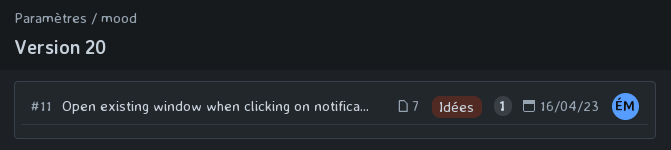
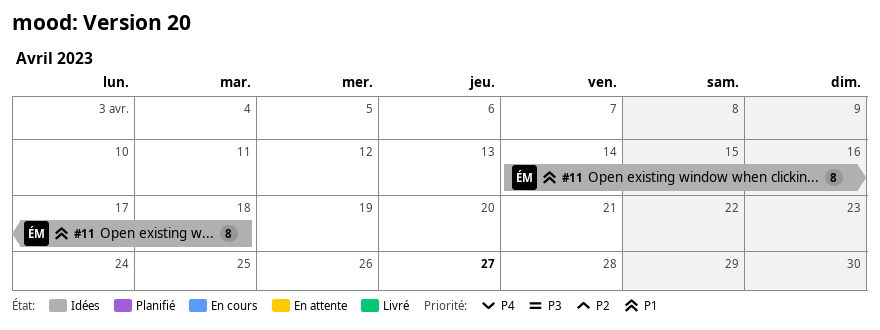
#11, estimate: 1 -> 8
#11, due: Apr 16 -> Apr 18

